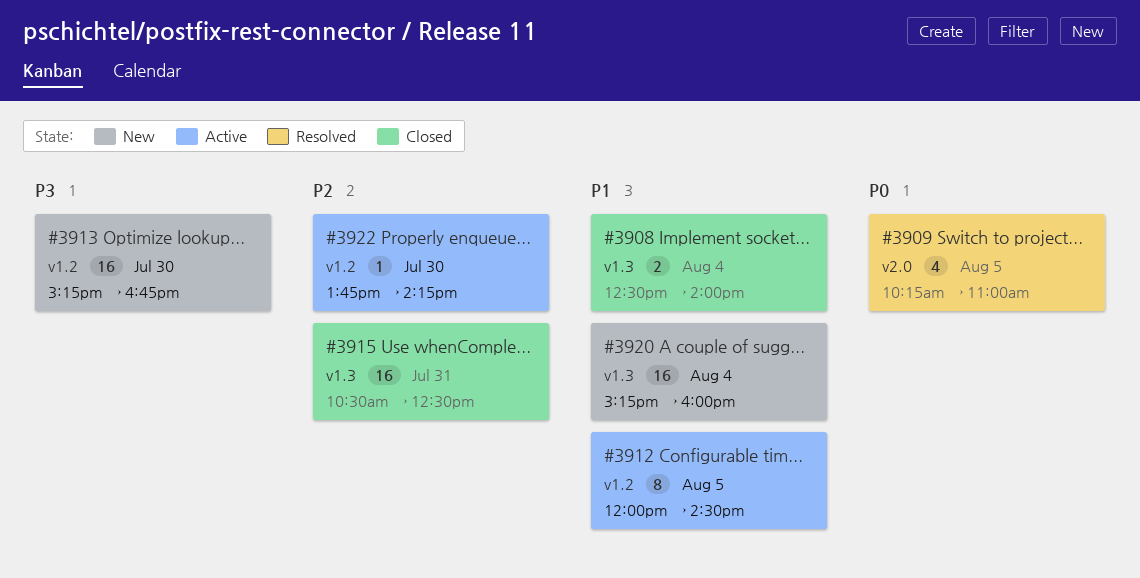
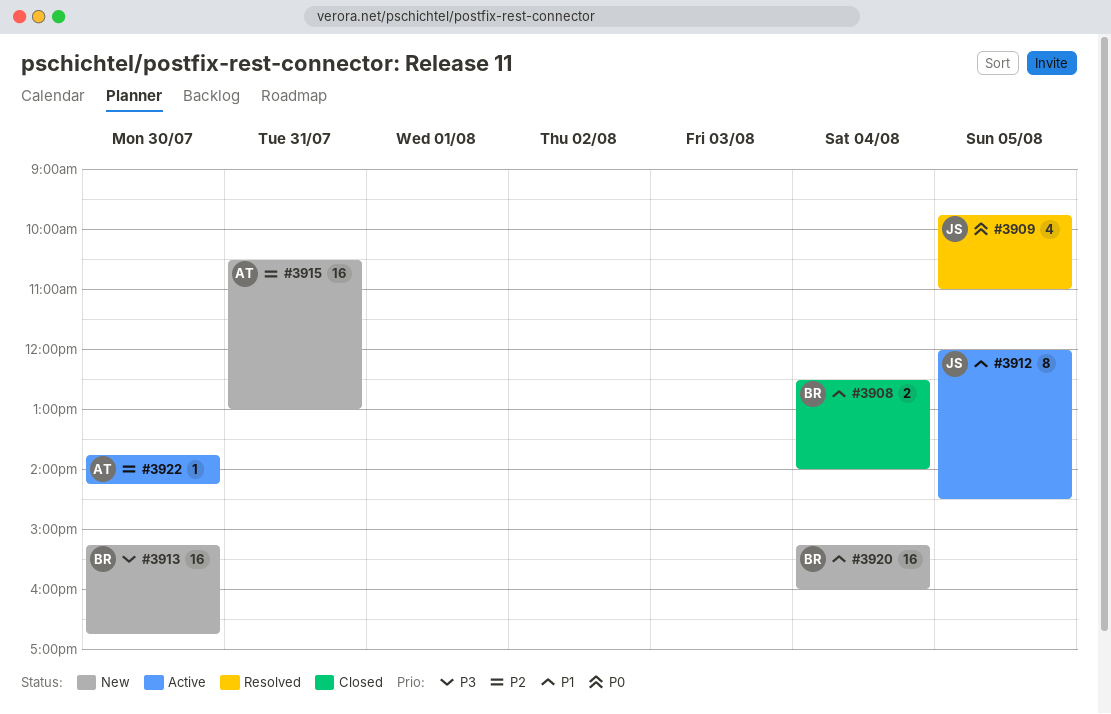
#3909, begins: 10:15 -> 09:45
#3915, status: Closed -> New
#3915, ends: 12:30 -> 13:00

